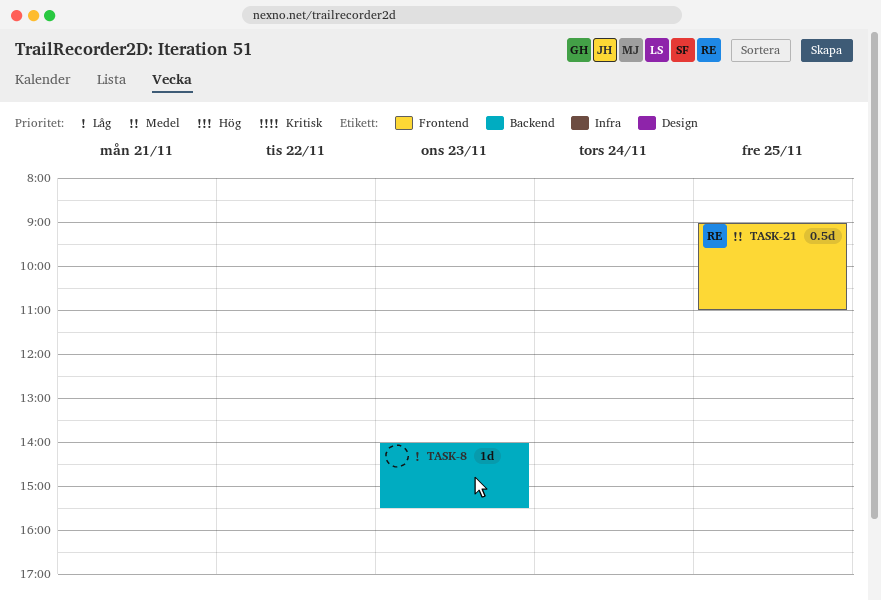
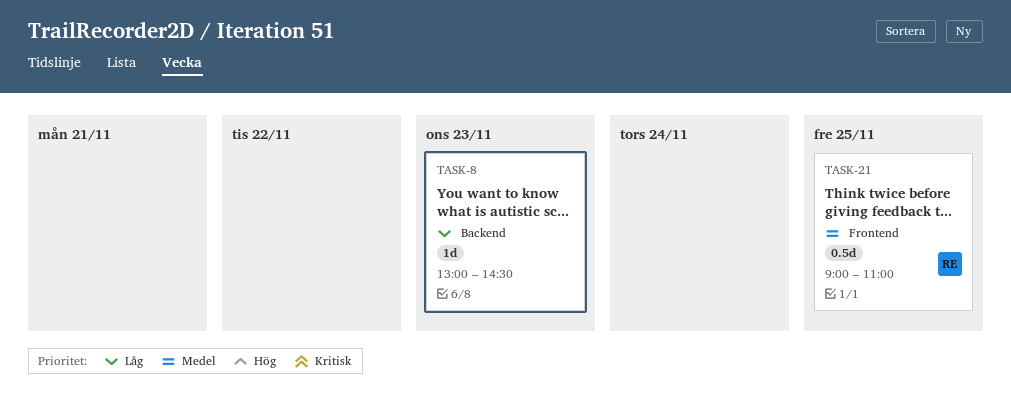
TASK-8, begins: 14:00 -> 13:00
TASK-8, ends: 15:30 -> 14:30

